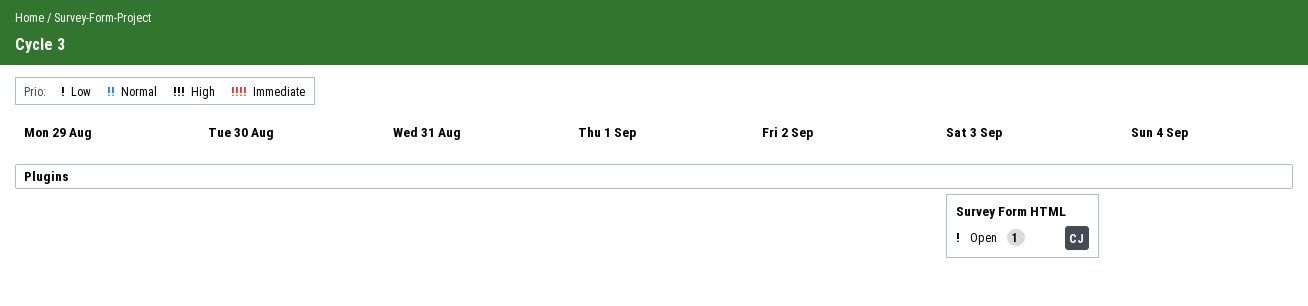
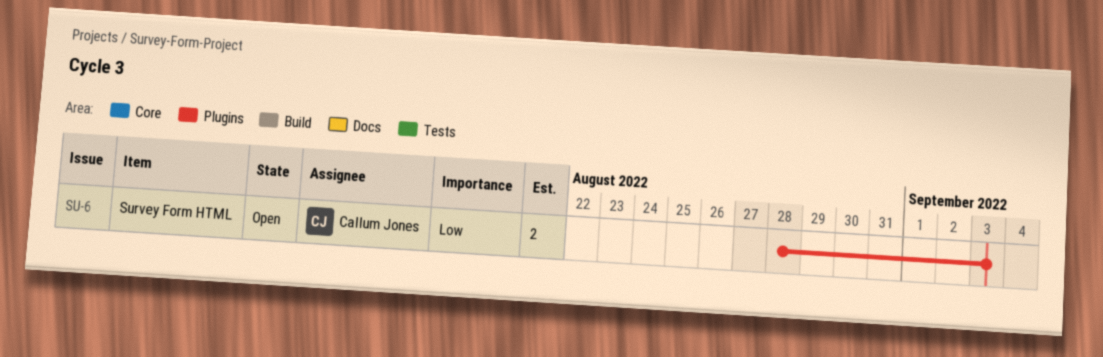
Survey Form HTML, estimate: 1 -> 2

